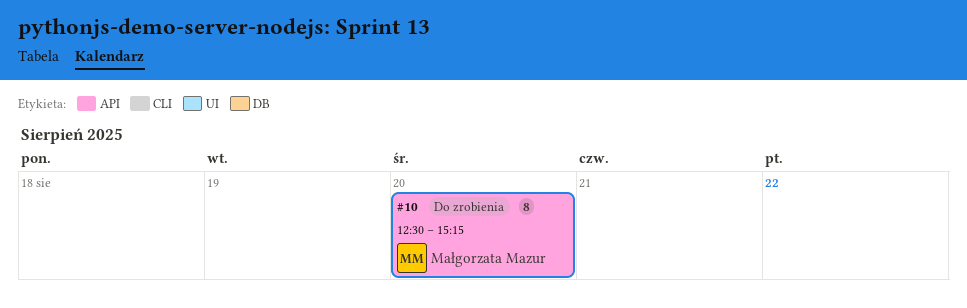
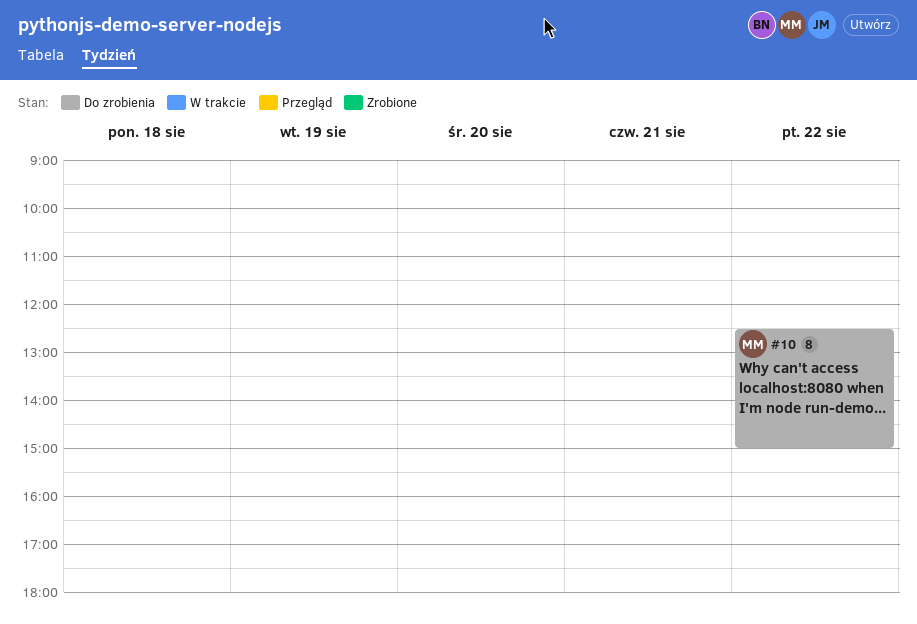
#10, day: Aug 20 -> Aug 22
#10, ends: 15:15 -> 15:00

